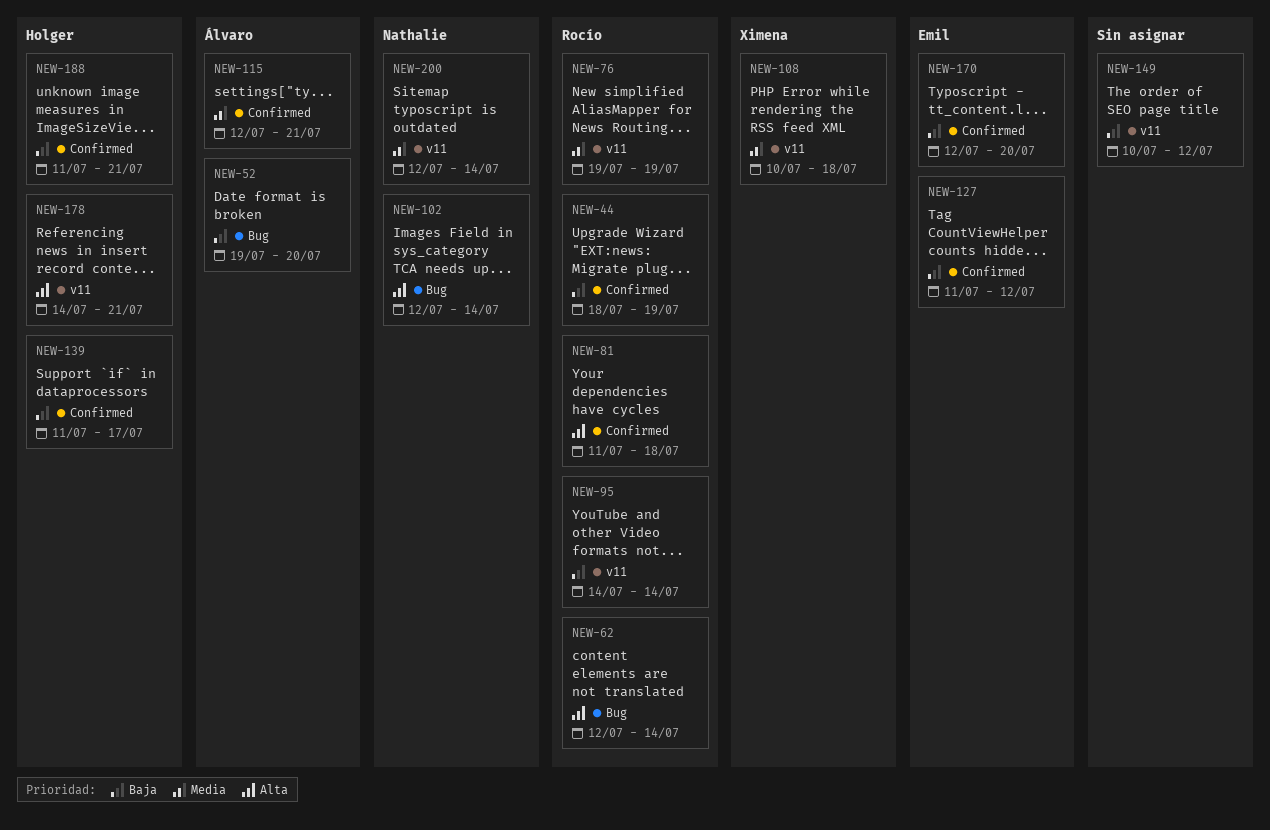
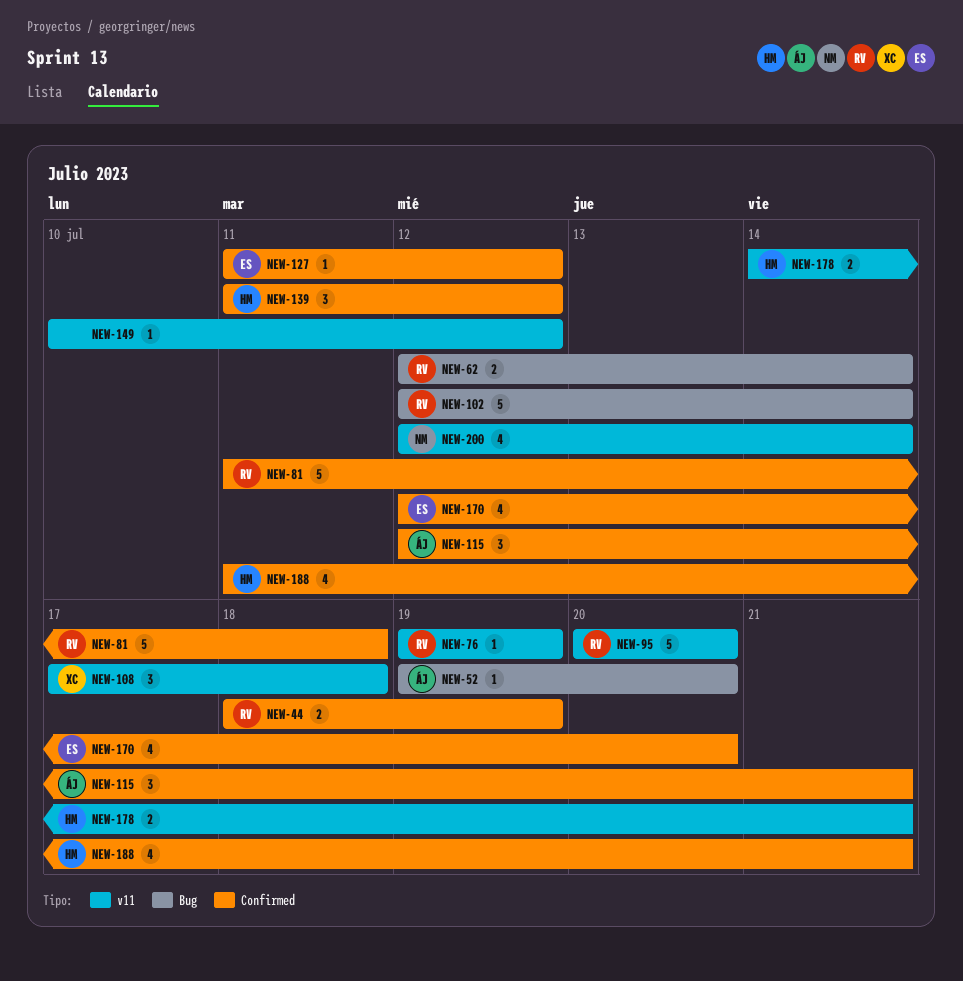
NEW-95, start: Jul 14 -> Jul 20
NEW-95, due: Jul 14 -> Jul 20
NEW-102, owner: Nathalie -> Rocío
NEW-108, start: Jul 10 -> Jul 17
NEW-139, due: Jul 17 -> Jul 12

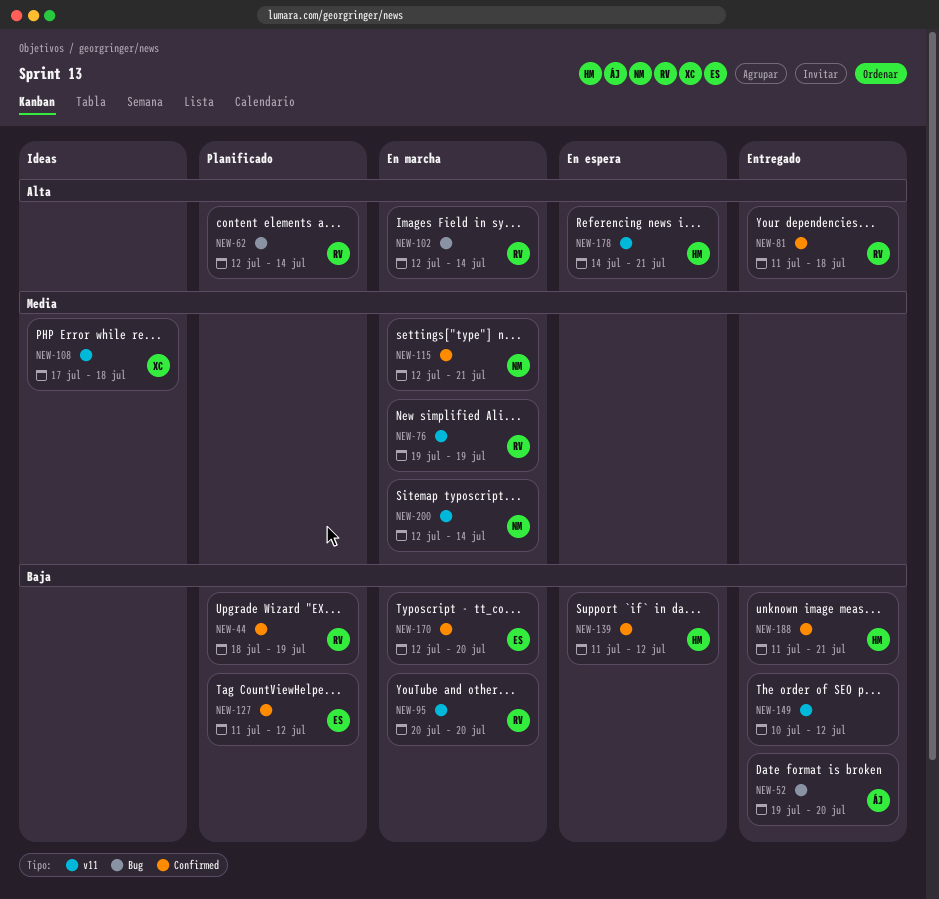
NEW-115, owner: ÁJ -> NM

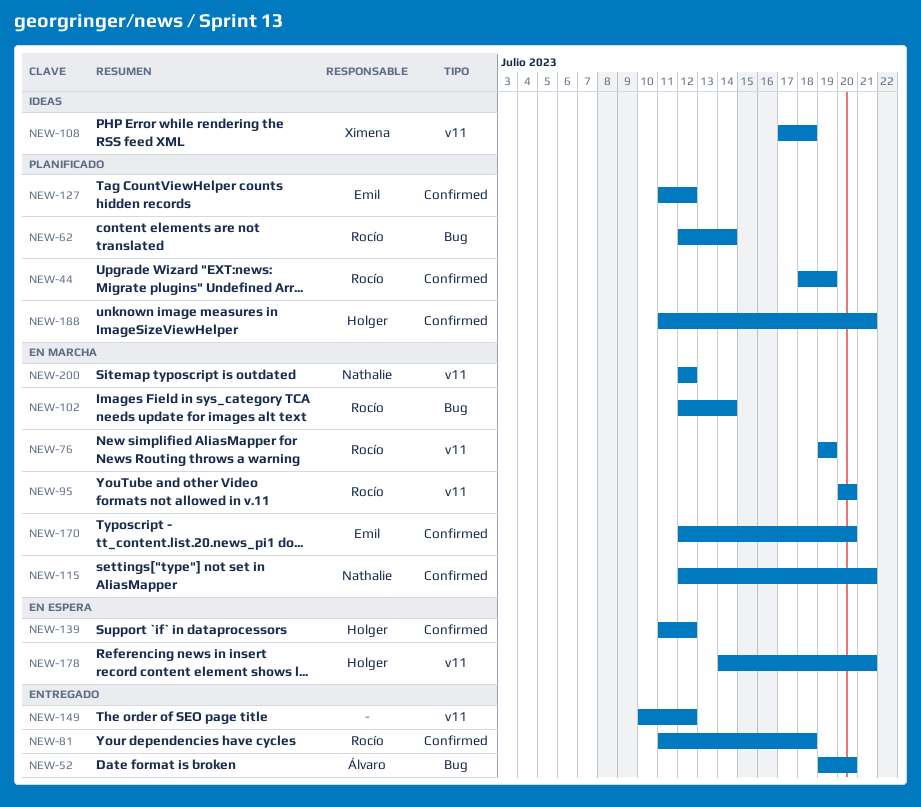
NEW-188, status: Entregado -> Planificado
NEW-200, due: Jul 14 -> Jul 12

